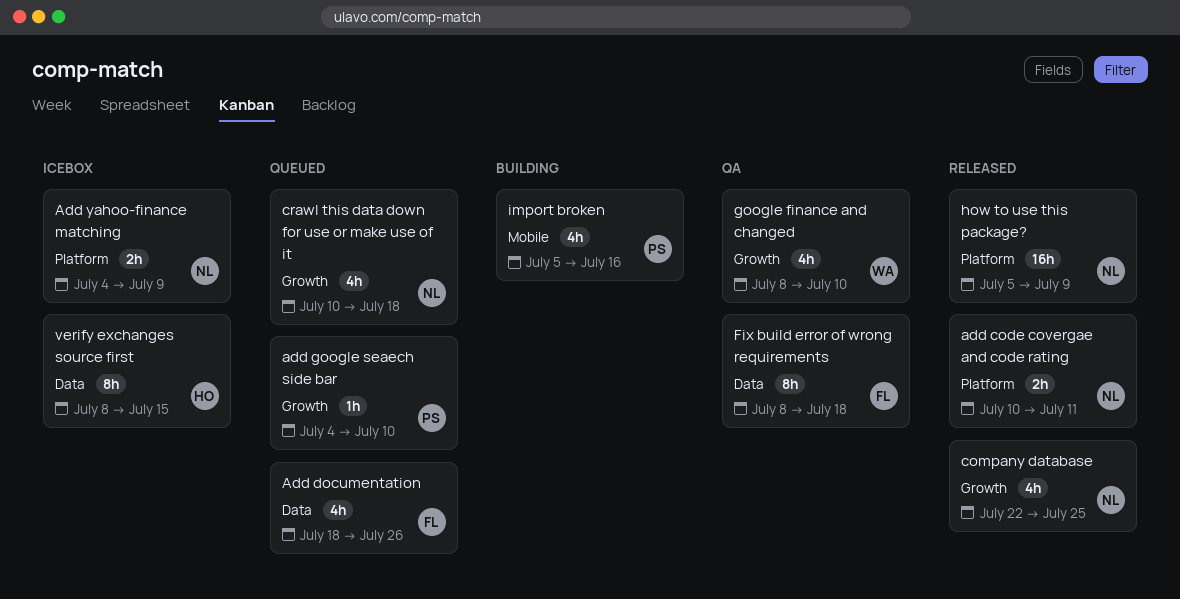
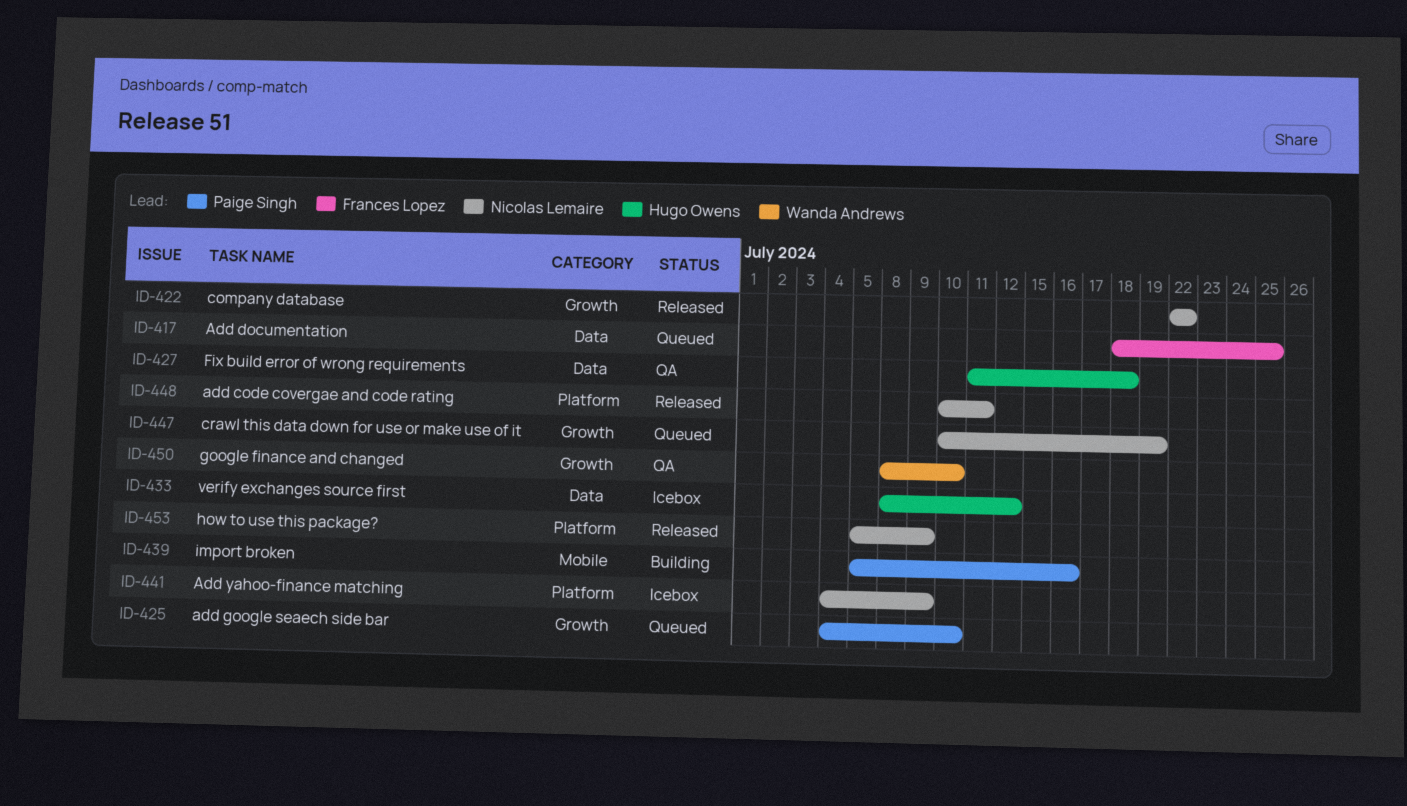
Add documentation, due: Jul 26 -> Jul 25
company database, due: Jul 25 -> Jul 22
crawl this data down for use or make use of it, due: Jul 18 -> Jul 19
Fix build error of wrong requirements, owner: Frances Lopez -> Hugo Owens
Fix build error of wrong requirements, start: Jul 8 -> Jul 11
verify exchanges source first, due: Jul 15 -> Jul 12

